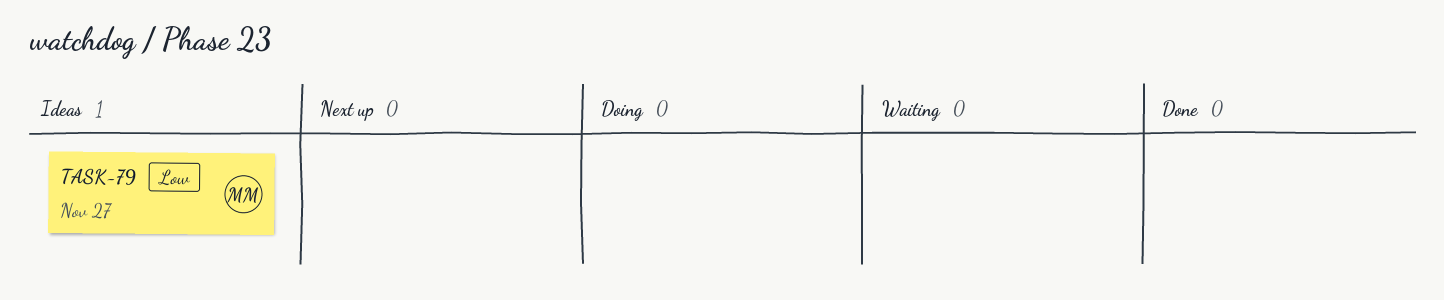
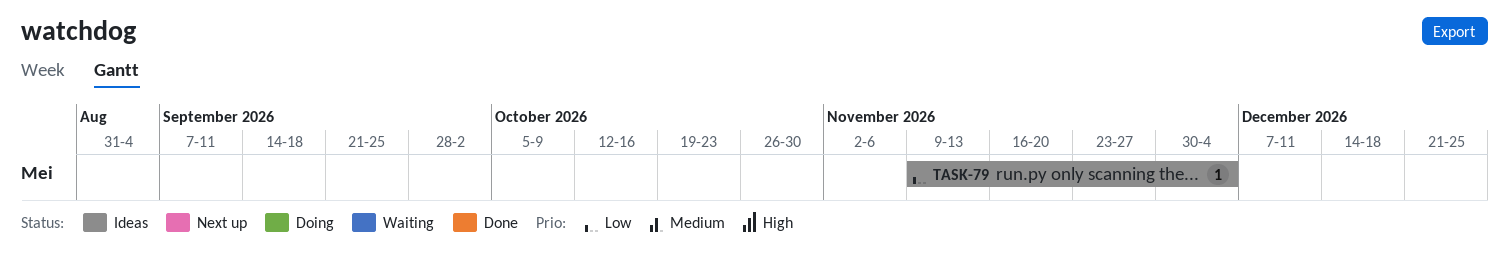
TASK-79, due: Nov 27 -> Dec 4

